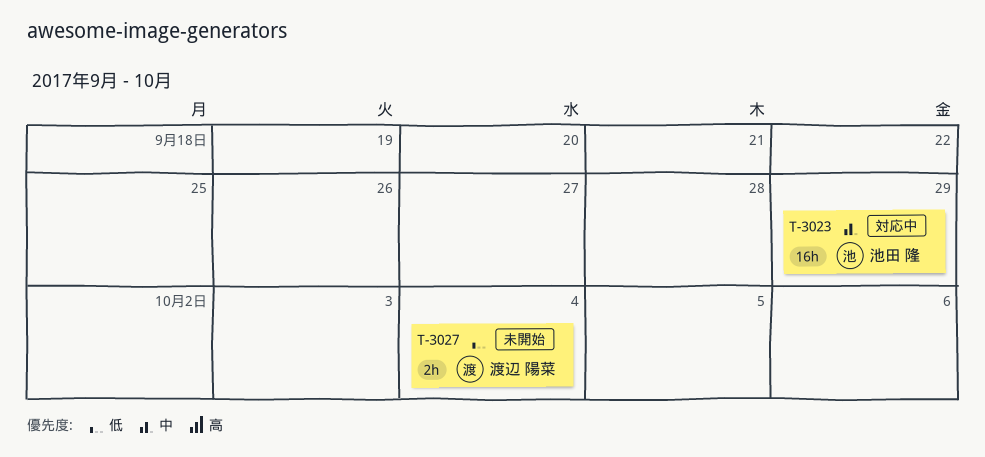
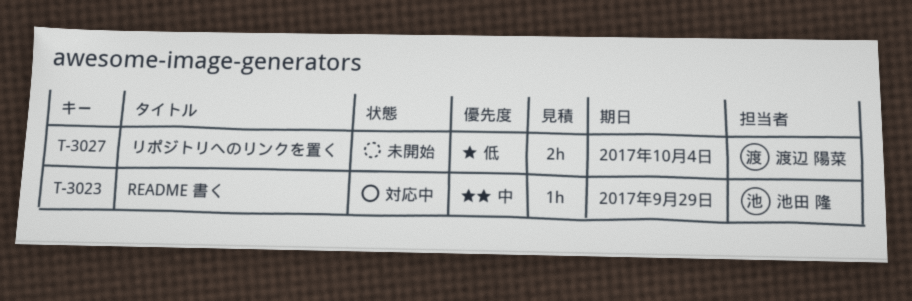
T-3023, estimate: 16h -> 1h

